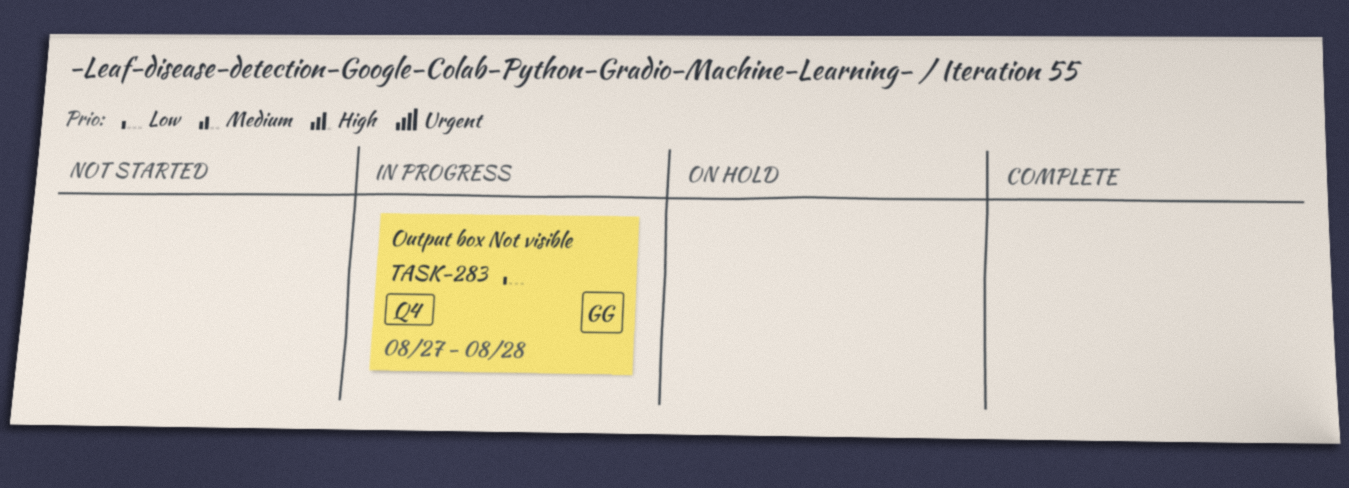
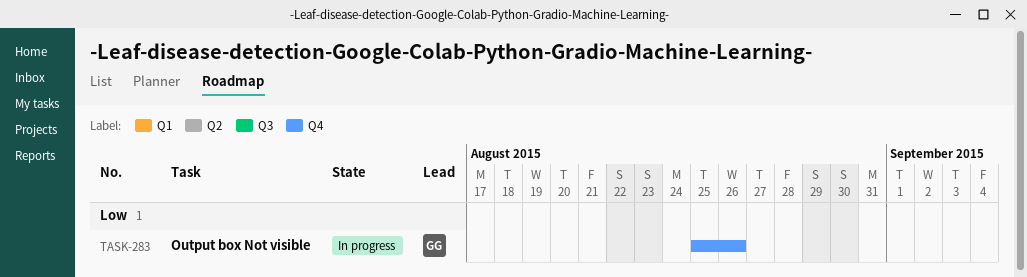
TASK-283, start: Aug 27 -> Aug 25
TASK-283, due: Aug 28 -> Aug 26

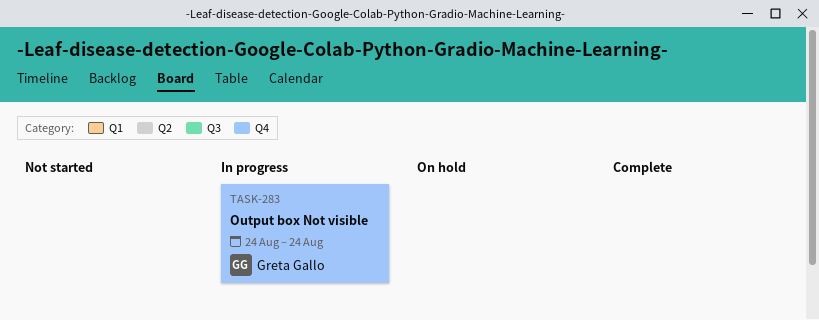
TASK-283, start: Aug 25 -> Aug 24
TASK-283, due: Aug 26 -> Aug 24

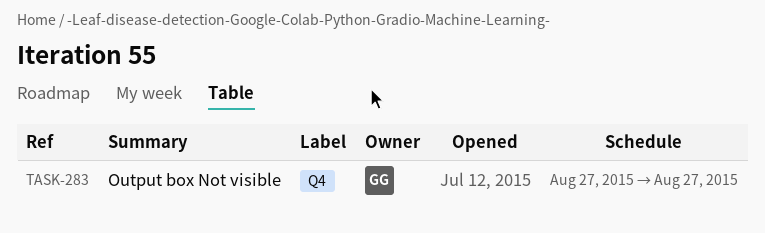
TASK-283, start: Aug 24 -> Aug 27
TASK-283, due: Aug 24 -> Aug 27

